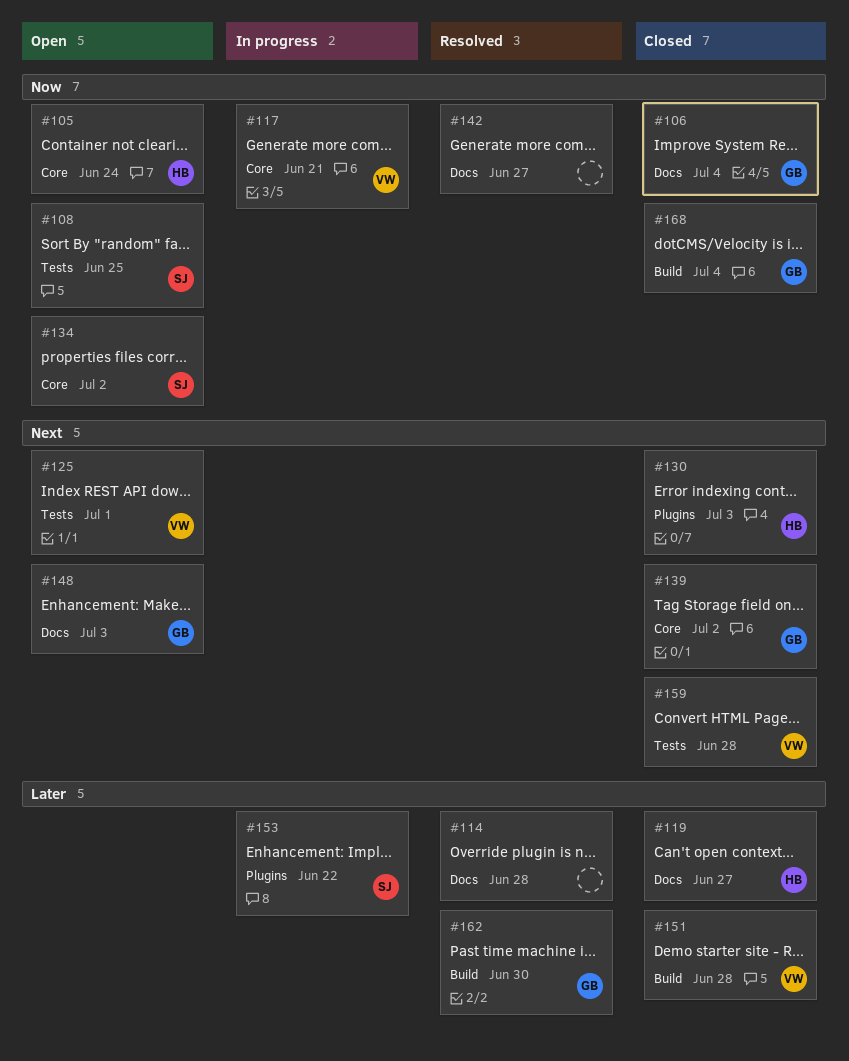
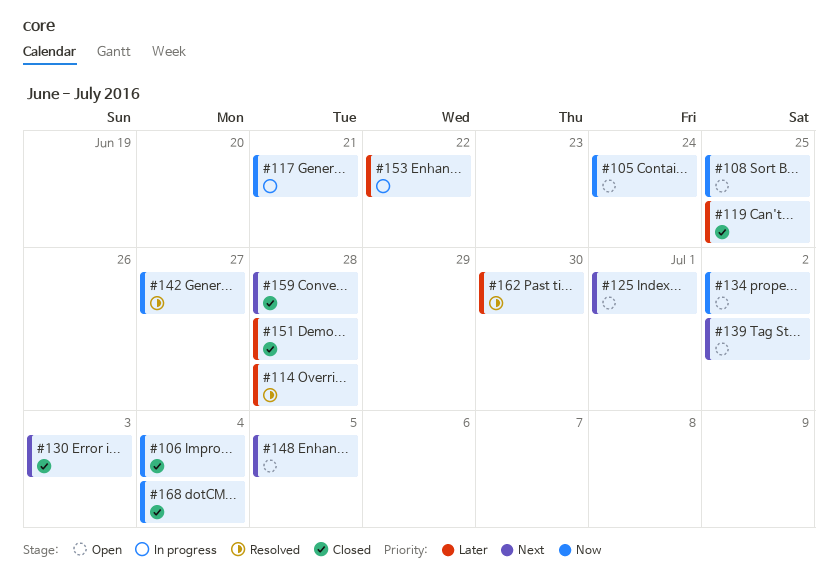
#119, due: Jun 27 -> Jun 25
#139, status: Closed -> Open
#148, due: Jul 3 -> Jul 5

